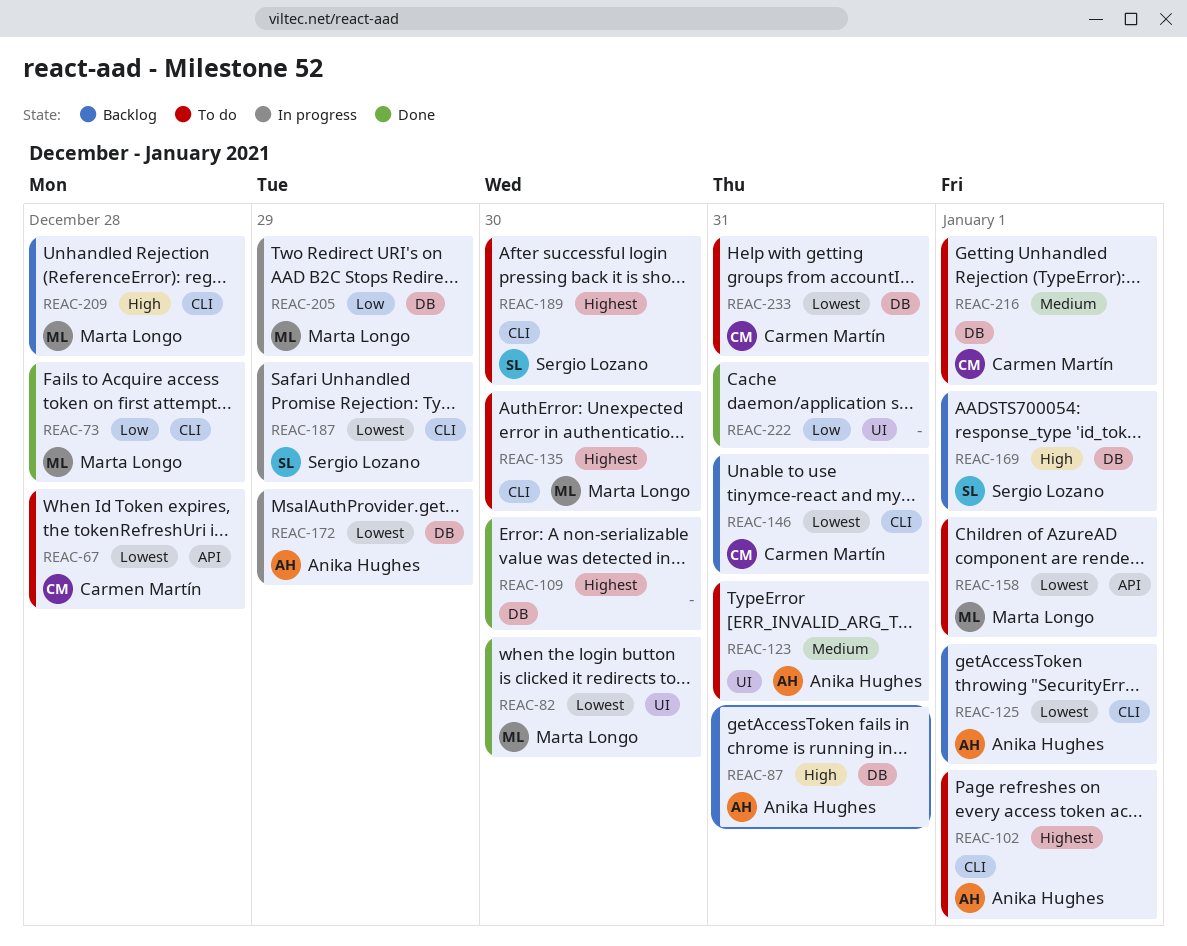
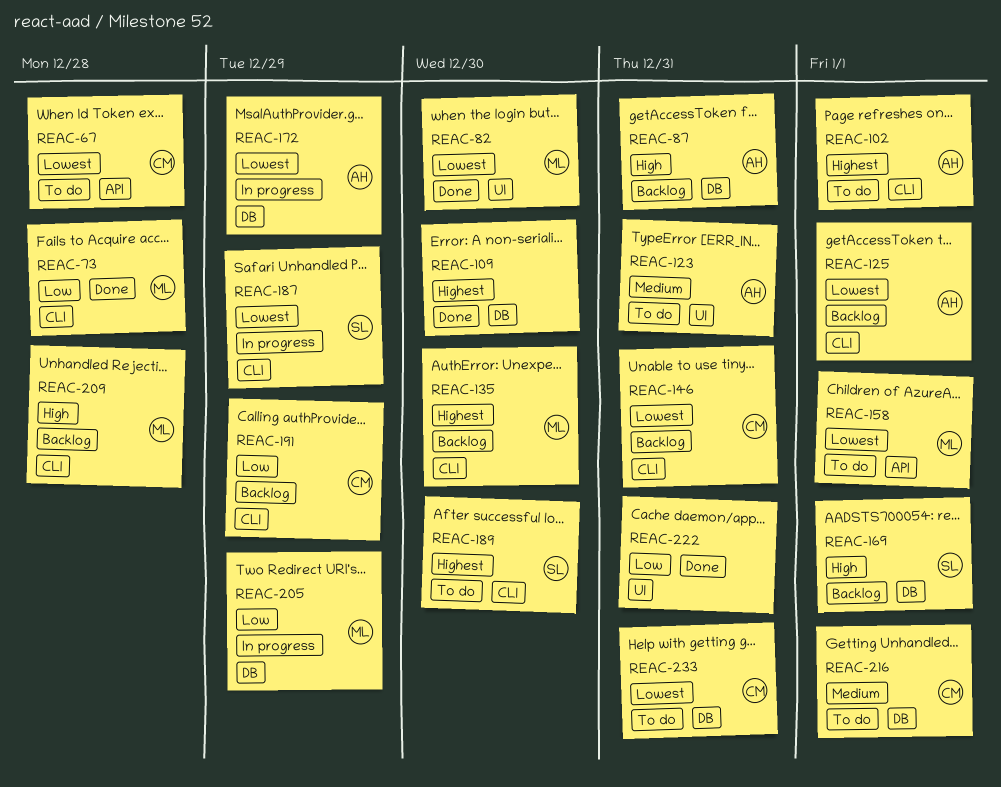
REAC-135, status: To do -> Backlog
REAC-191: none -> present

